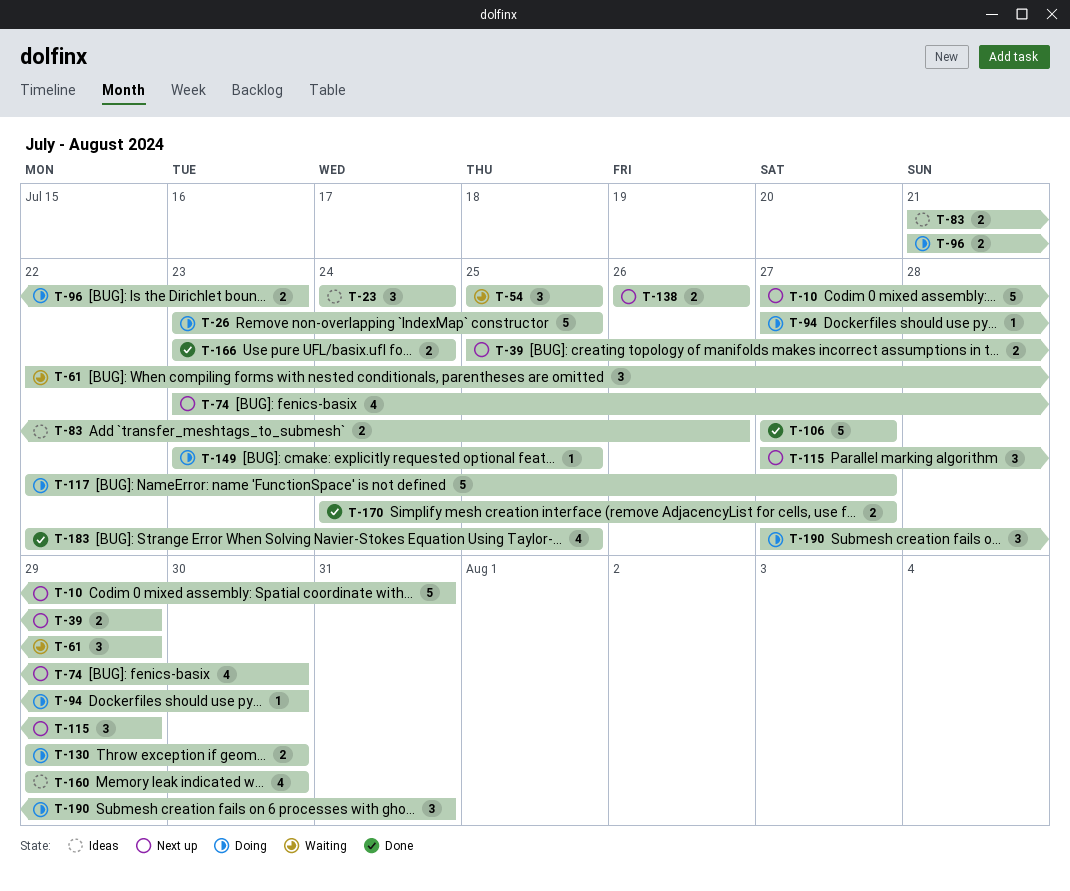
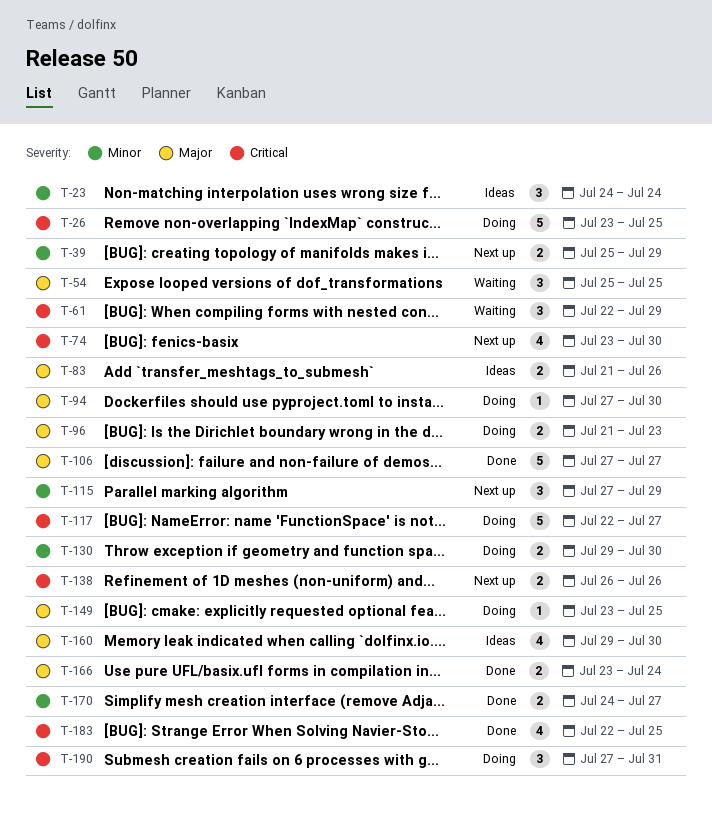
T-10: present -> none

